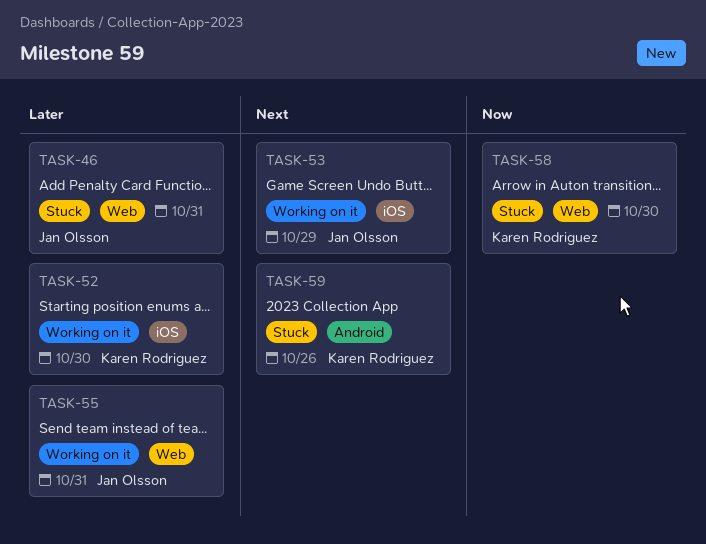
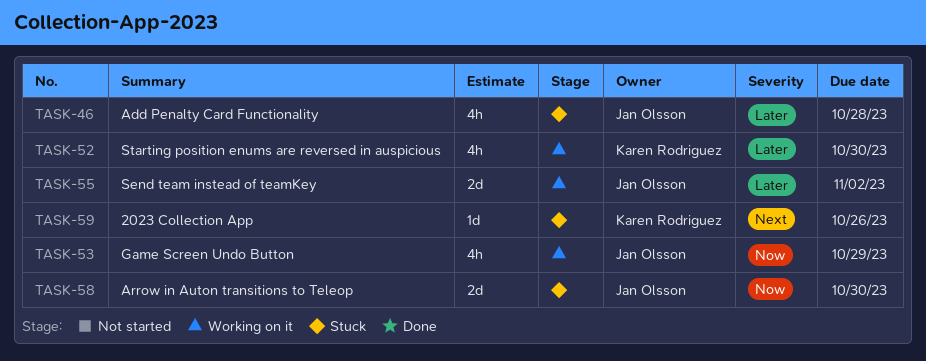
TASK-46, due: Oct 31 -> Oct 28
TASK-53, priority: Next -> Now
TASK-55, due: Oct 31 -> Nov 2
TASK-58, owner: Karen Rodriguez -> Jan Olsson

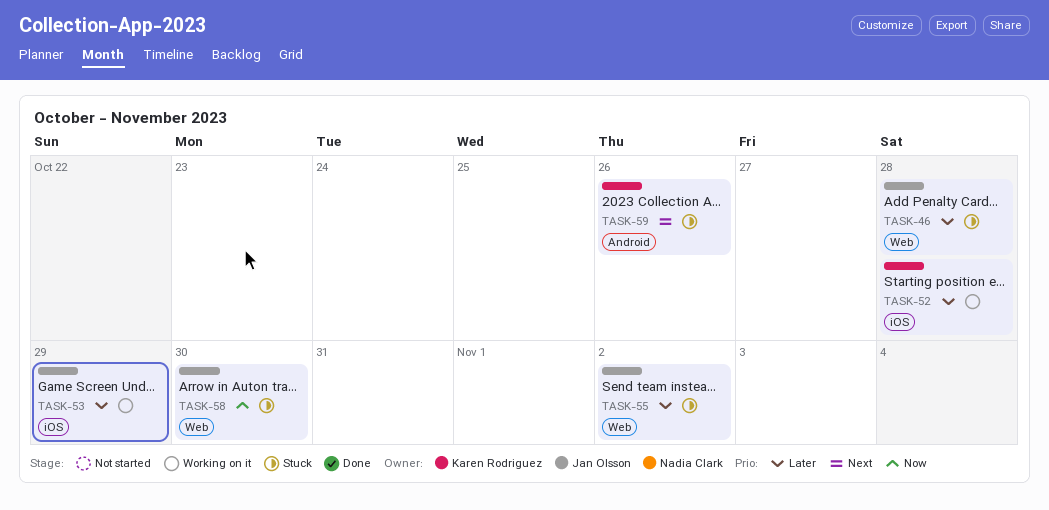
TASK-52, due: Oct 30 -> Oct 28
TASK-53, priority: Now -> Later
TASK-55, status: Working on it -> Stuck

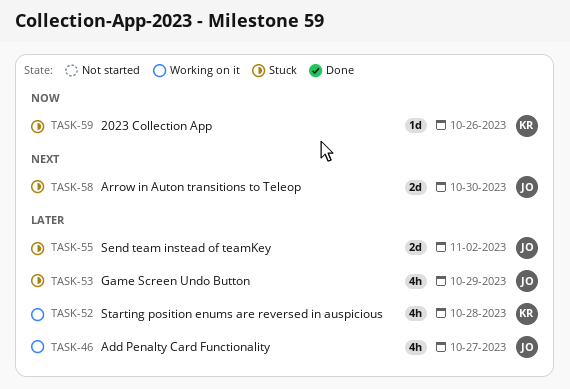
TASK-46, status: Stuck -> Working on it
TASK-46, due: Oct 28 -> Oct 27
TASK-53, status: Working on it -> Stuck
TASK-58, priority: Now -> Next
TASK-59, priority: Next -> Now

